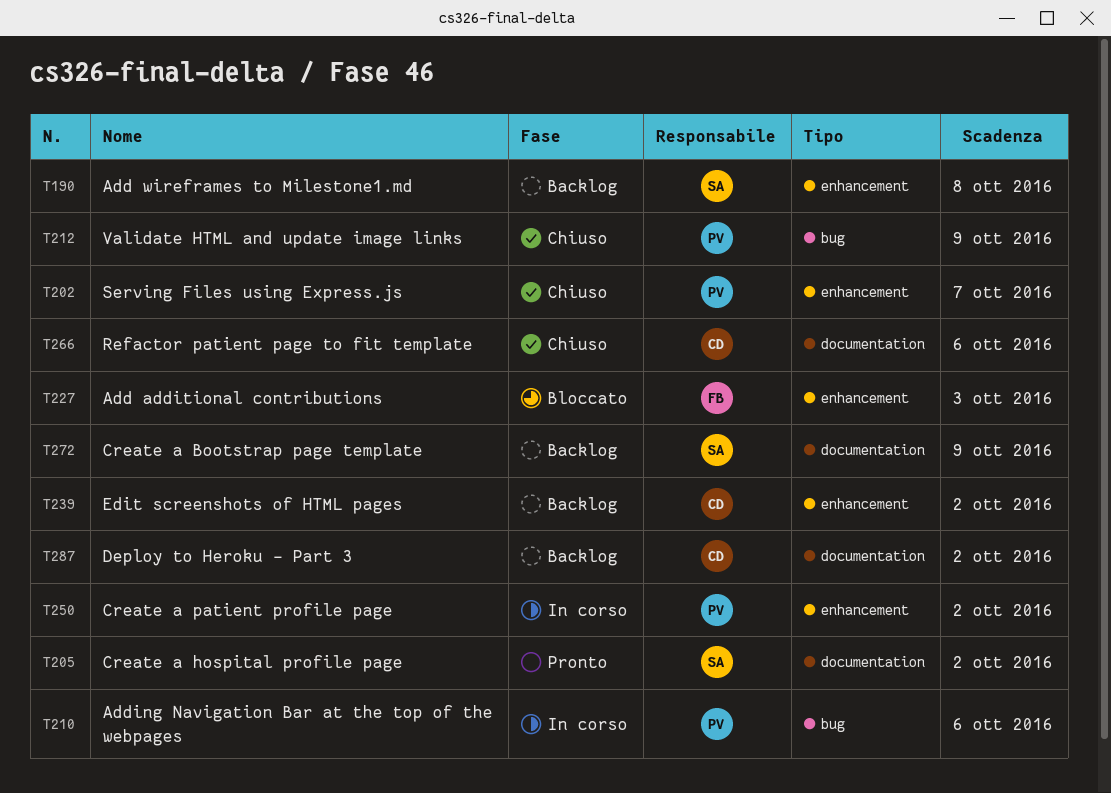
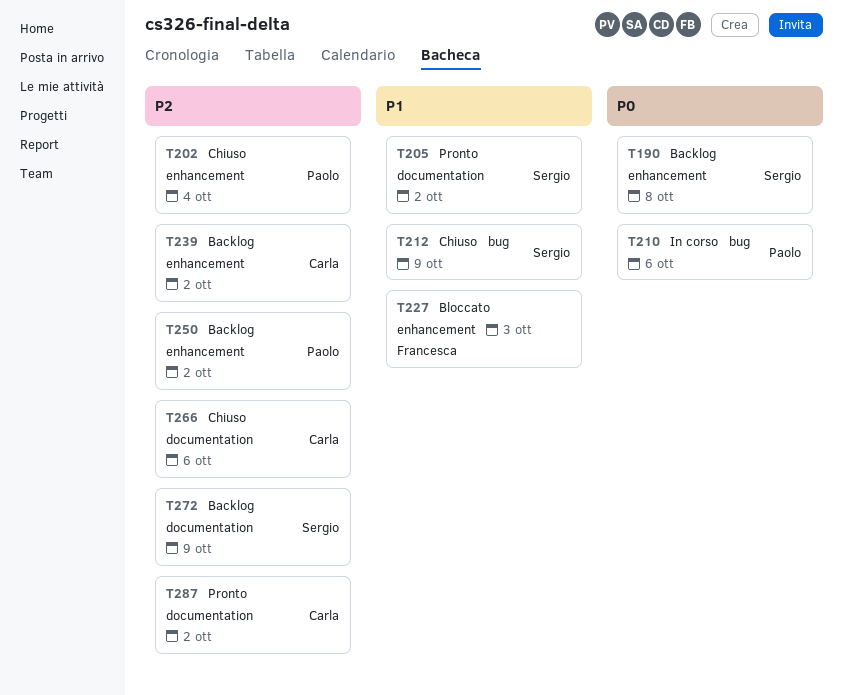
T202, due: Oct 7 -> Oct 4
T212, owner: Paolo -> Sergio
T250, status: In corso -> Backlog
T287, status: Backlog -> Pronto

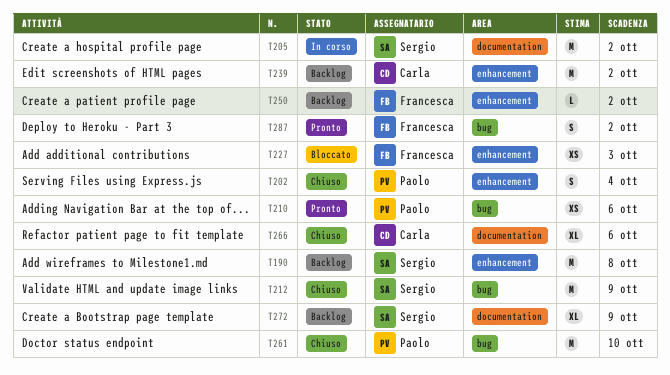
T205, status: Pronto -> In corso
T210, status: In corso -> Pronto
T250, owner: Paolo -> Francesca
T261: none -> present
T287, owner: Carla -> Francesca
T287, label: documentation -> bug

